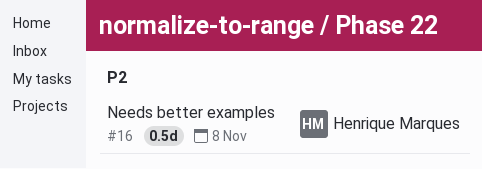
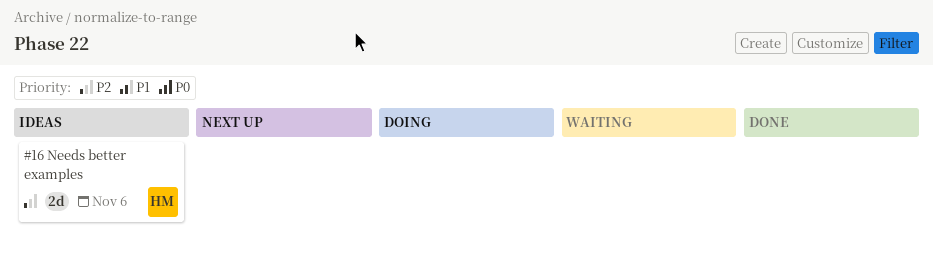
#16, estimate: 0.5d -> 2d
#16, due: Nov 8 -> Nov 6

